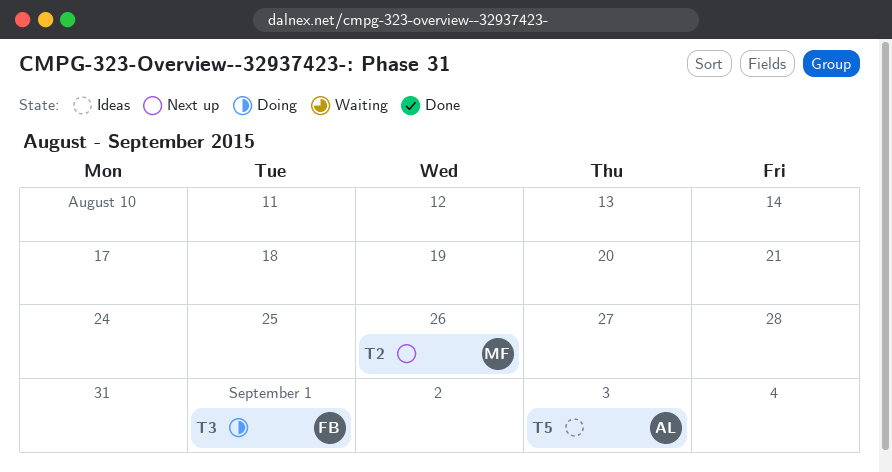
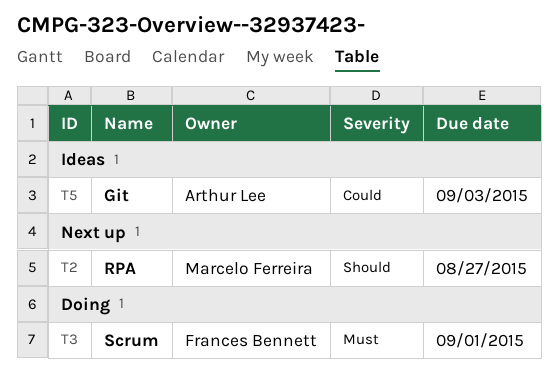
T2, due: Aug 26 -> Aug 27

